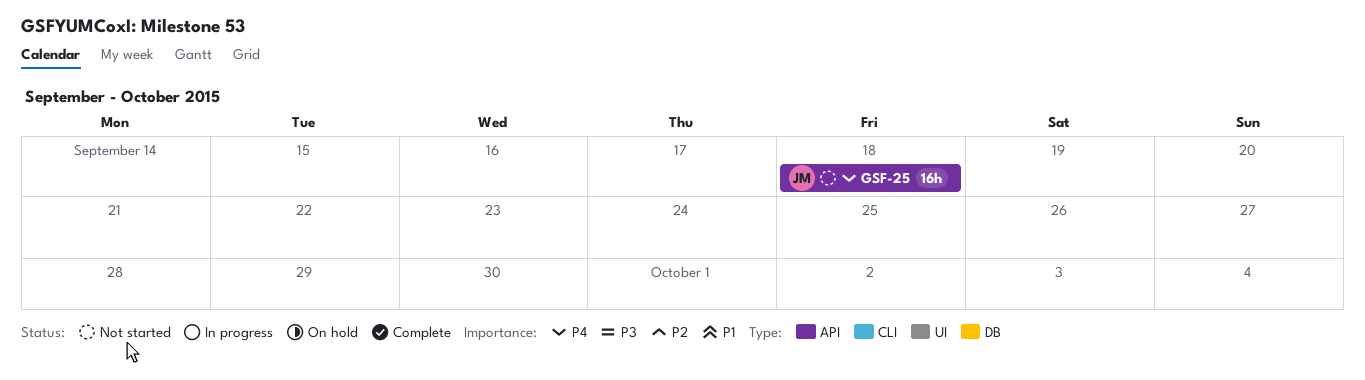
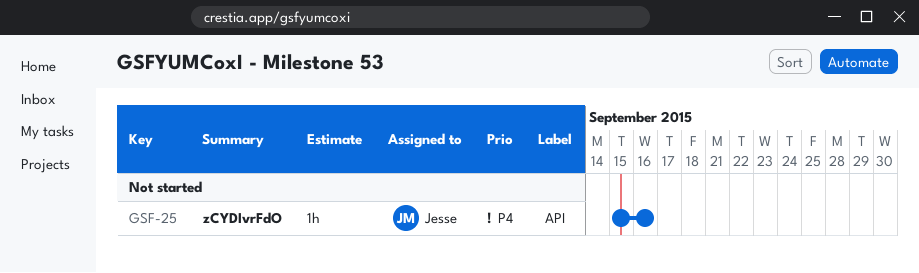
GSF-25, estimate: 16h -> 1h
GSF-25, start: Sep 18 -> Sep 15
GSF-25, due: Sep 18 -> Sep 16

